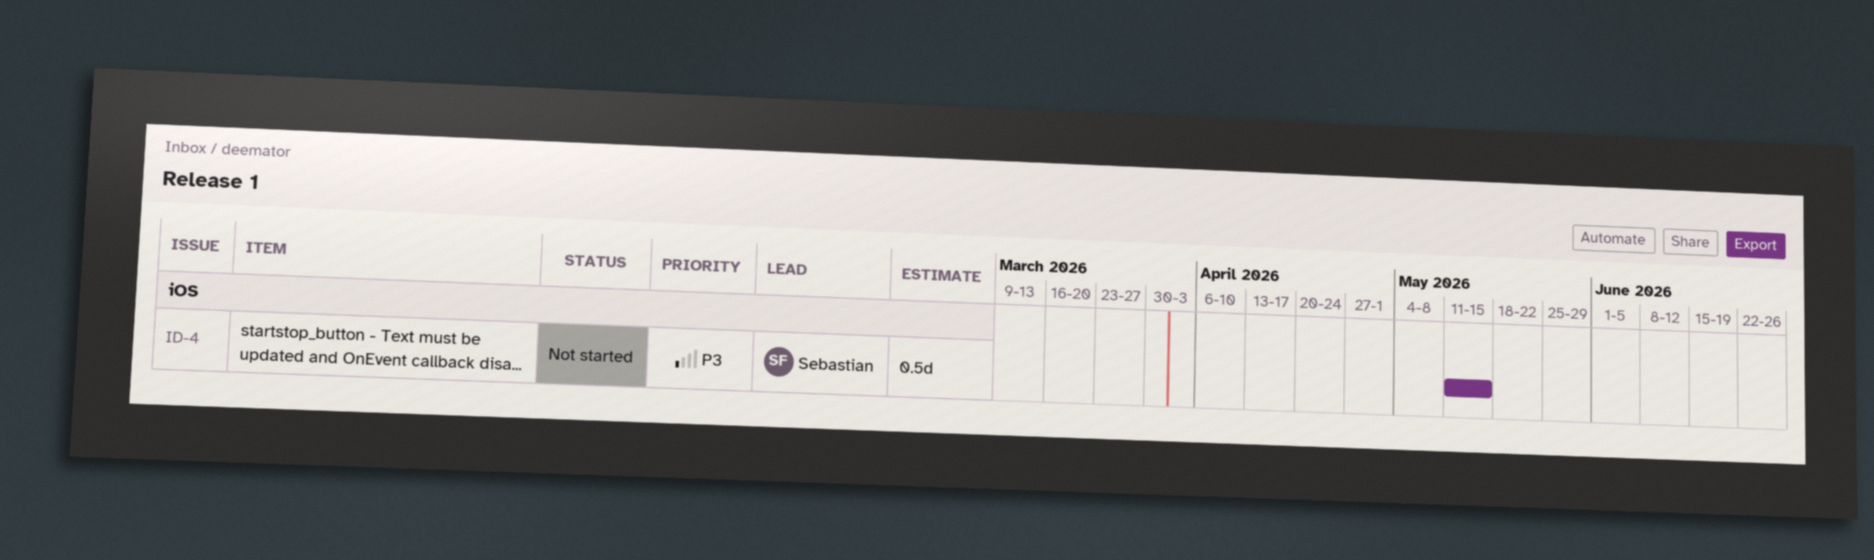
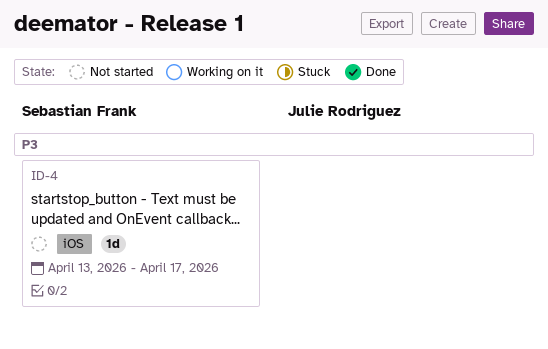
ID-4, estimate: 0.5d -> 1d
ID-4, start: May 11 -> Apr 13
ID-4, due: May 15 -> Apr 17

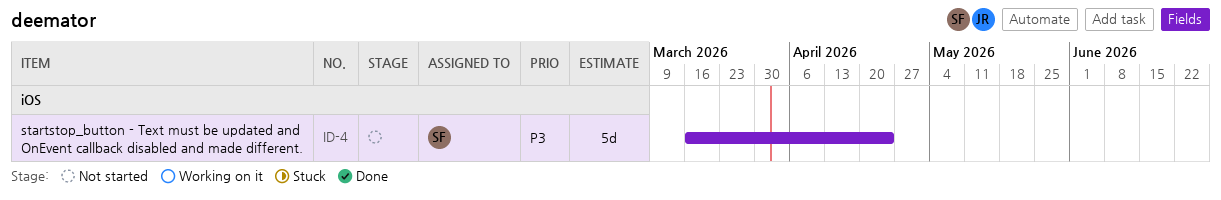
ID-4, estimate: 1d -> 5d
ID-4, start: Apr 13 -> Mar 16
ID-4, due: Apr 17 -> Apr 24

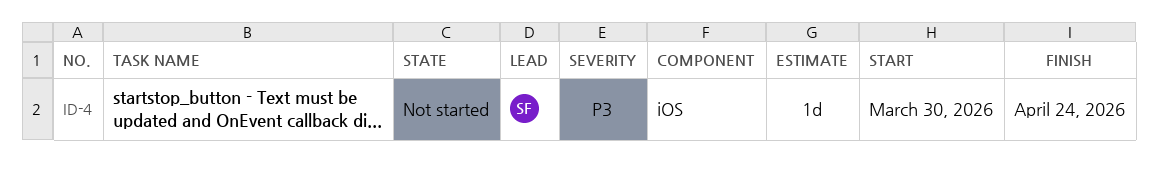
ID-4, estimate: 5d -> 1d
ID-4, start: Mar 16 -> Mar 30

